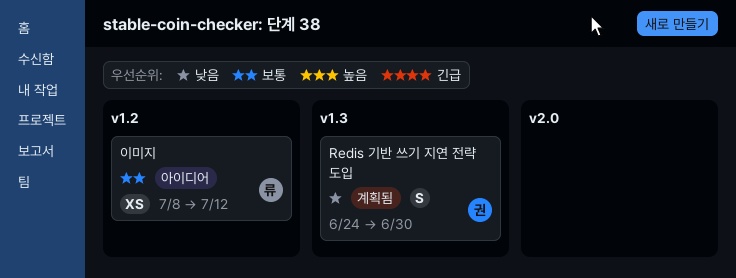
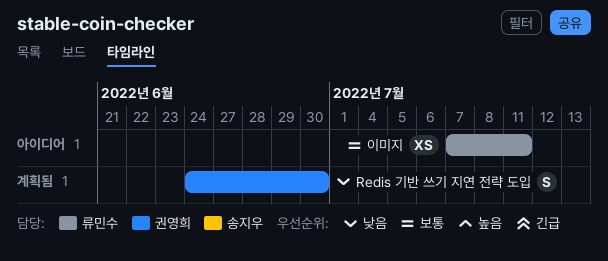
이미지, start: Jul 8 -> Jul 7
이미지, due: Jul 12 -> Jul 11

